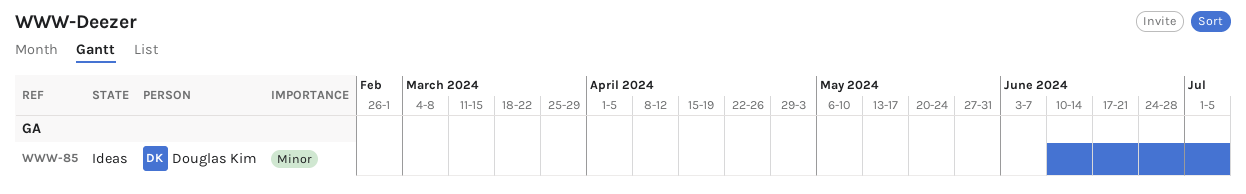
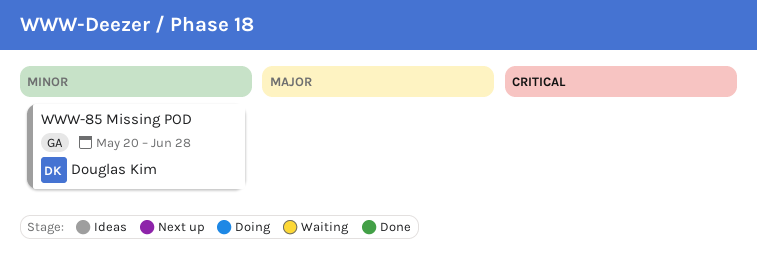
WWW-85, start: Jun 10 -> May 20
WWW-85, due: Jul 5 -> Jun 28

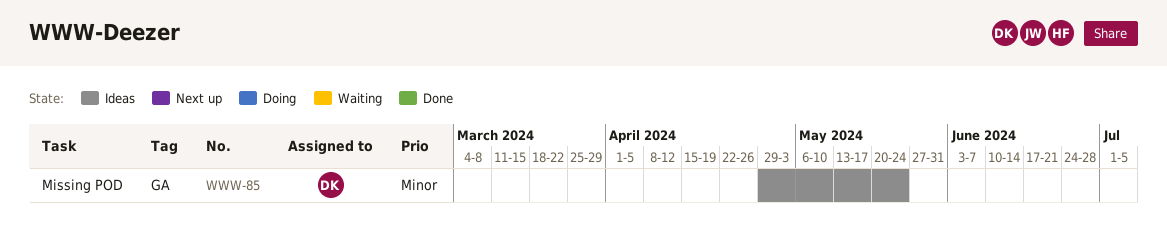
WWW-85, start: May 20 -> Apr 29
WWW-85, due: Jun 28 -> May 24

